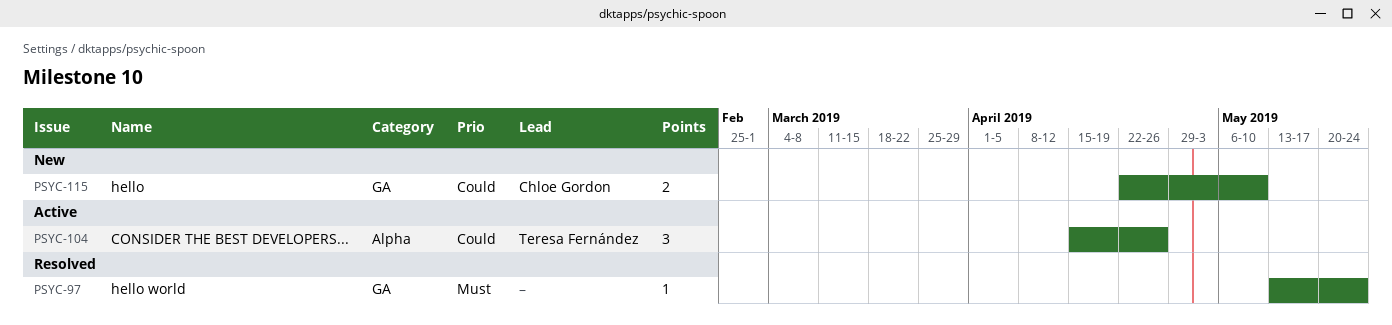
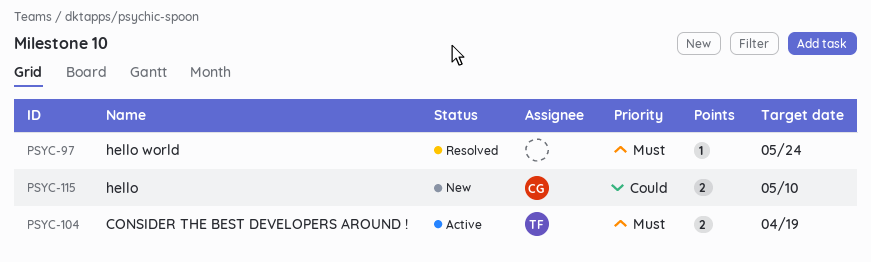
PSYC-104, priority: Could -> Must
PSYC-104, estimate: 3 -> 2
PSYC-104, due: Apr 26 -> Apr 19

